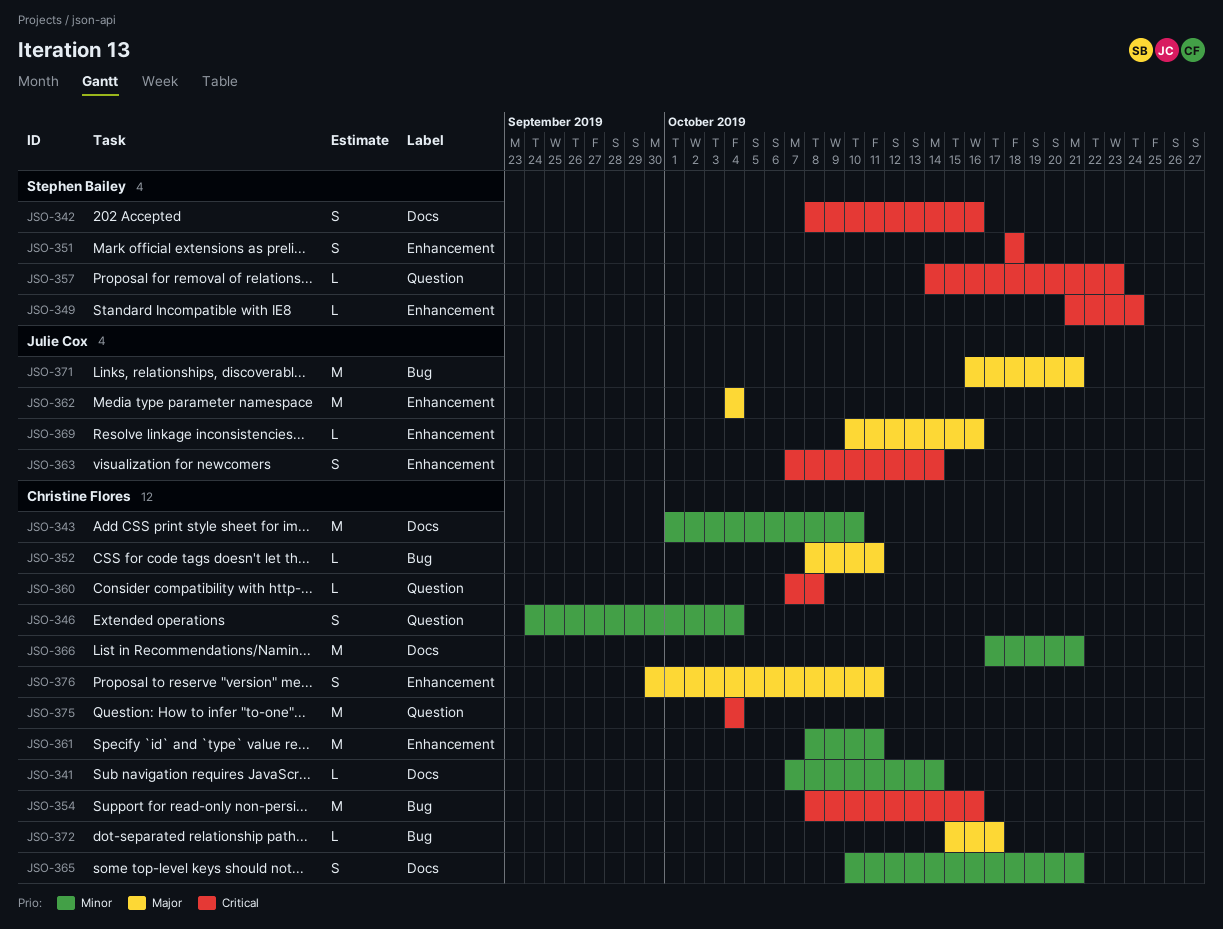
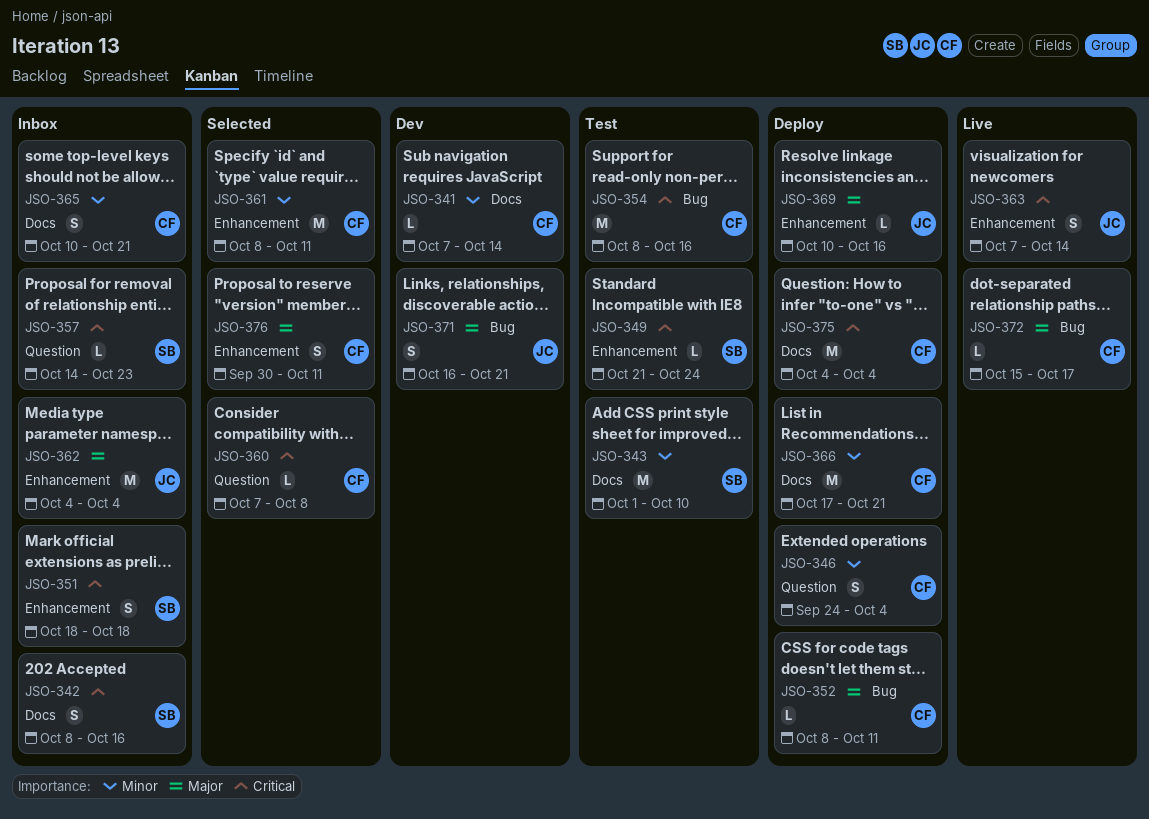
JSO-343, owner: Christine Flores -> Stephen Bailey
JSO-371, estimate: M -> S
JSO-375, label: Question -> Docs

